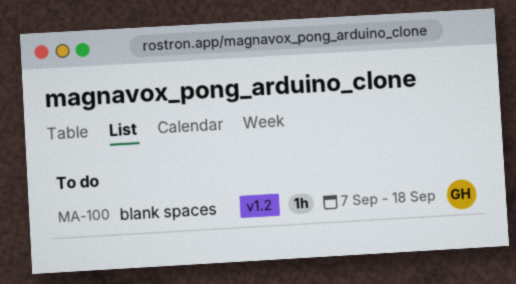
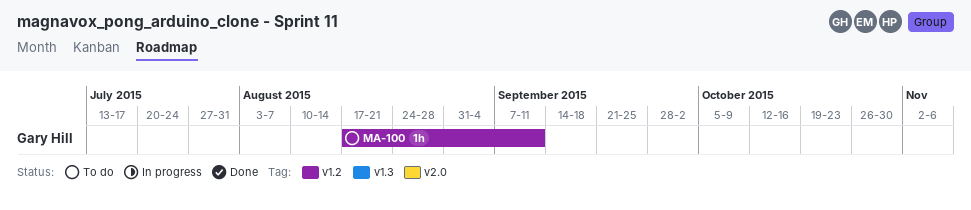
MA-100, start: Sep 7 -> Aug 17
MA-100, due: Sep 18 -> Sep 11

